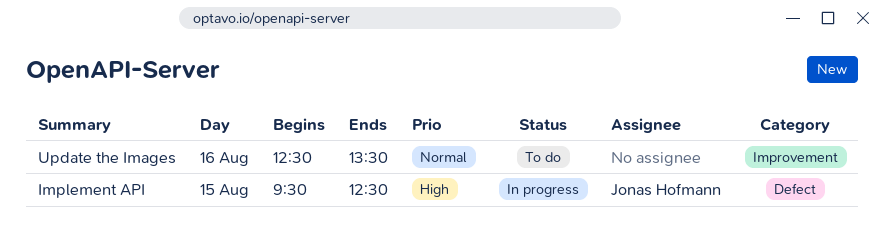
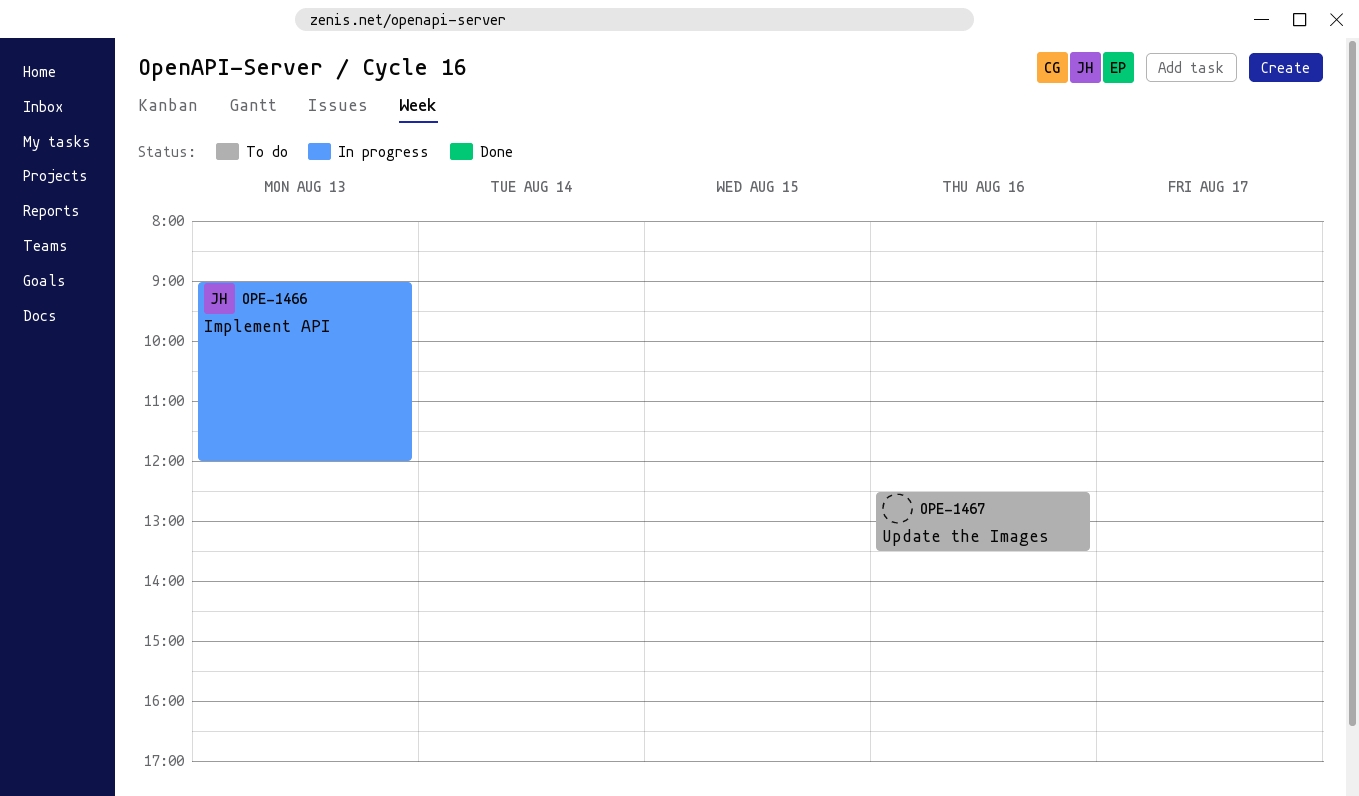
Implement API, day: Aug 15 -> Aug 13
Implement API, begins: 09:30 -> 09:00
Implement API, ends: 12:30 -> 12:00

